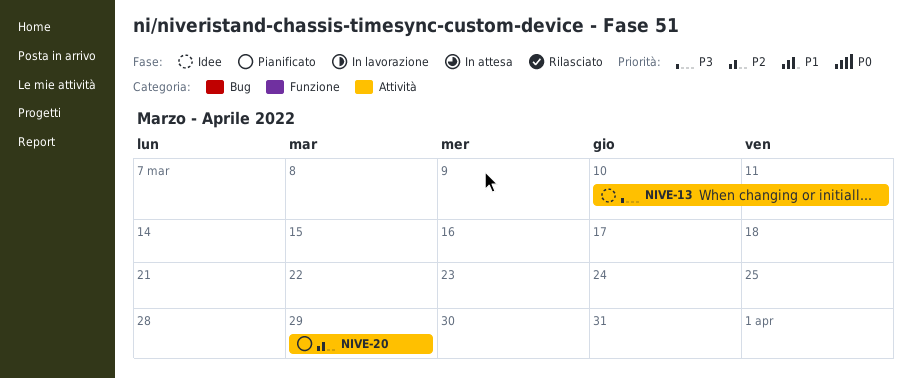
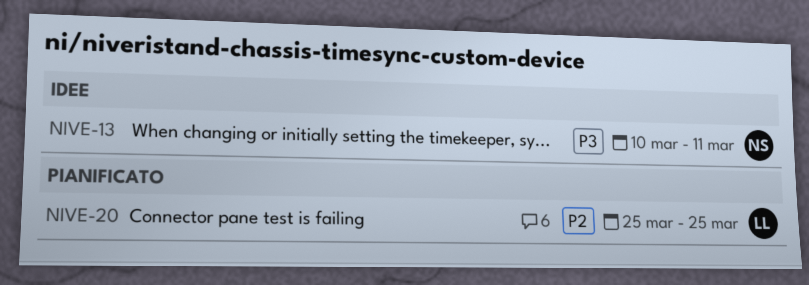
NIVE-20, start: Mar 29 -> Mar 25
NIVE-20, due: Mar 29 -> Mar 25

